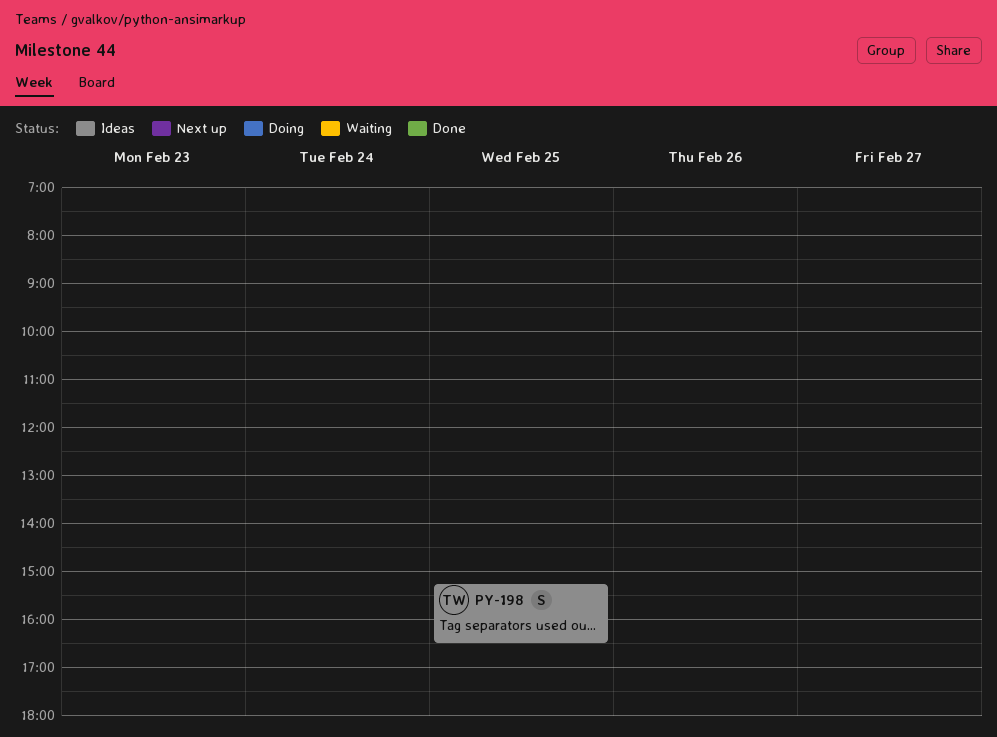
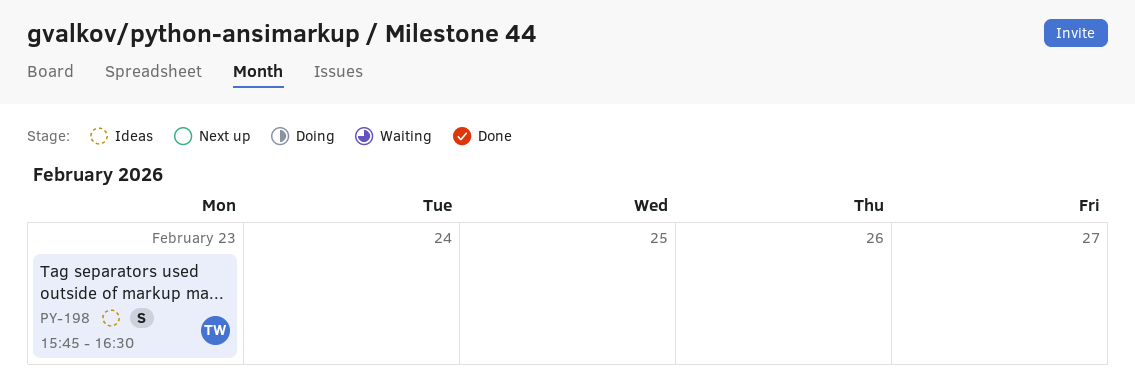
PY-198, day: Feb 25 -> Feb 23
PY-198, begins: 15:15 -> 15:45

